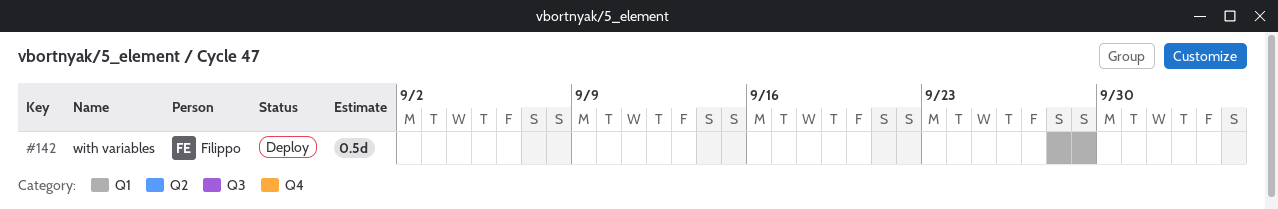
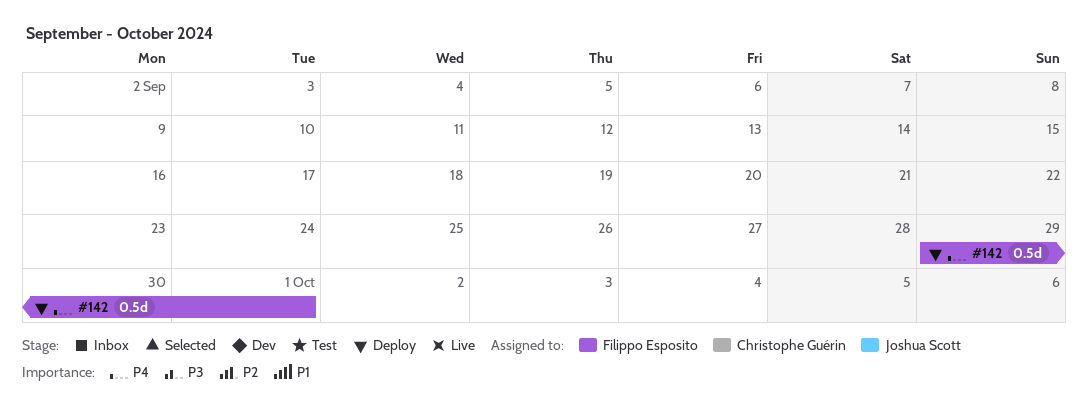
#142, start: Sep 28 -> Sep 29
#142, due: Sep 29 -> Oct 1

